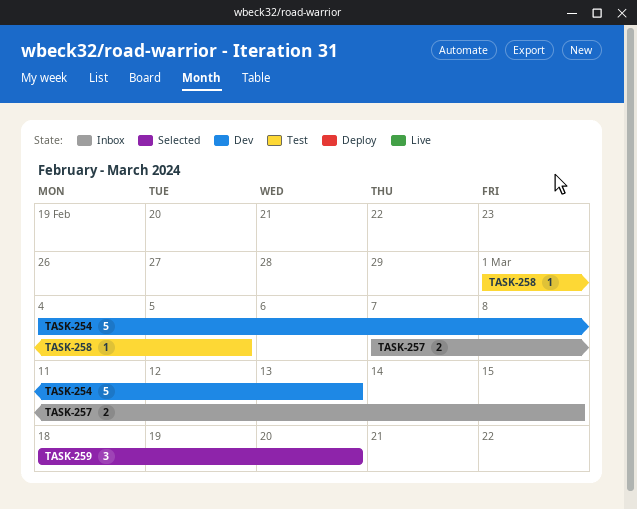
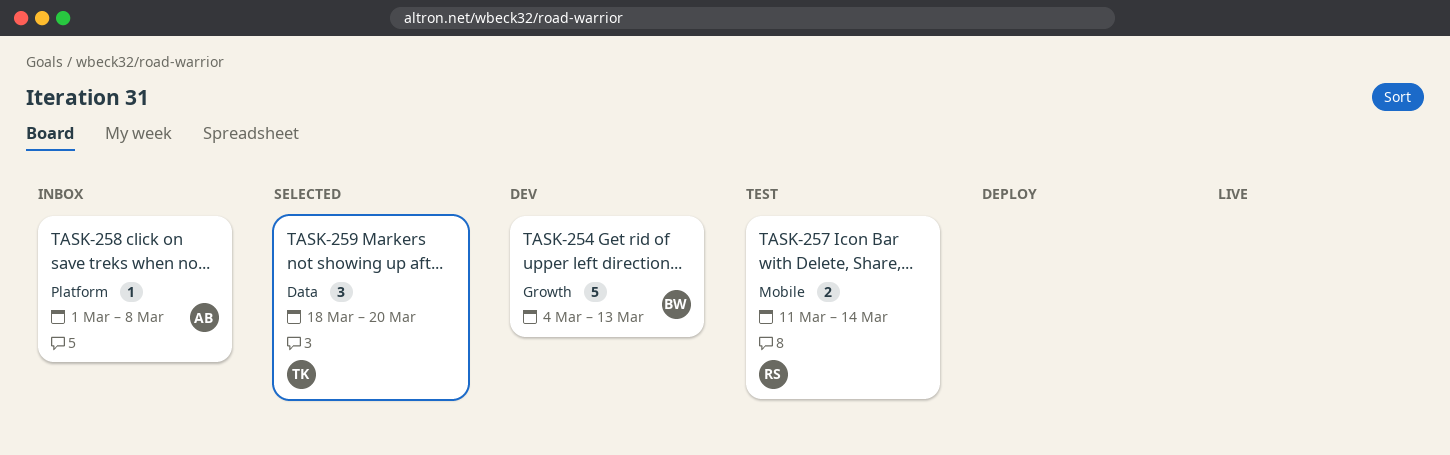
TASK-257, status: Inbox -> Test
TASK-257, start: Mar 7 -> Mar 11
TASK-257, due: Mar 15 -> Mar 14
TASK-258, status: Test -> Inbox
TASK-258, due: Mar 5 -> Mar 8

